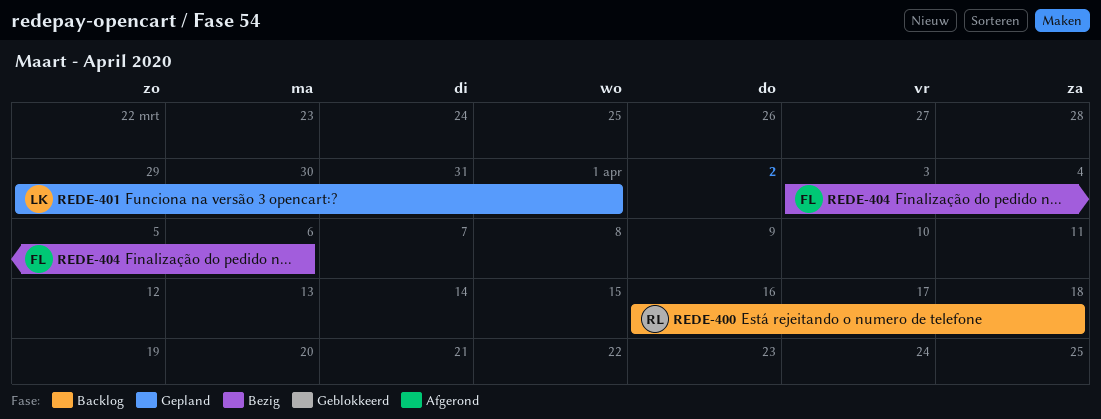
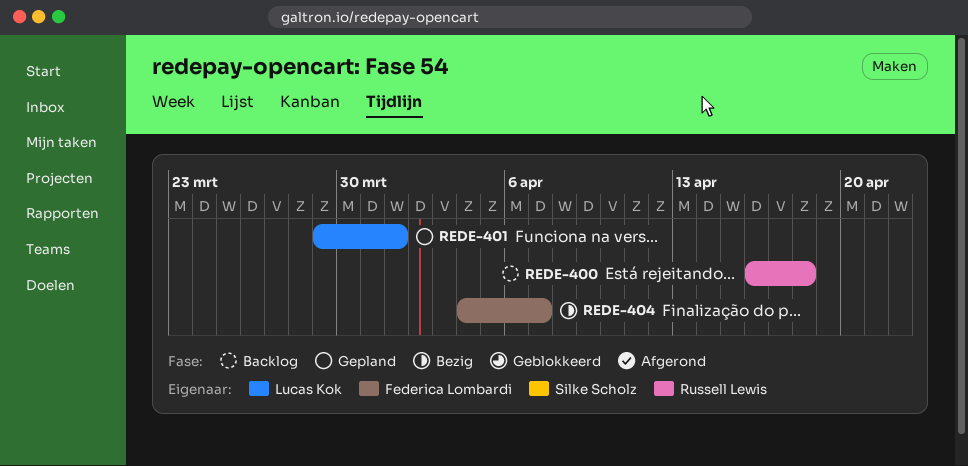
REDE-404, start: Apr 3 -> Apr 4
REDE-404, due: Apr 6 -> Apr 7

